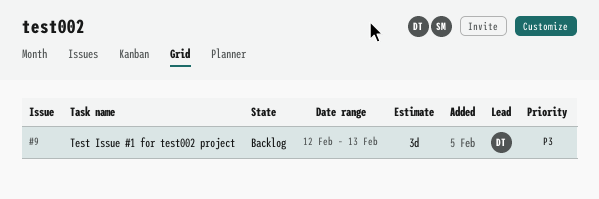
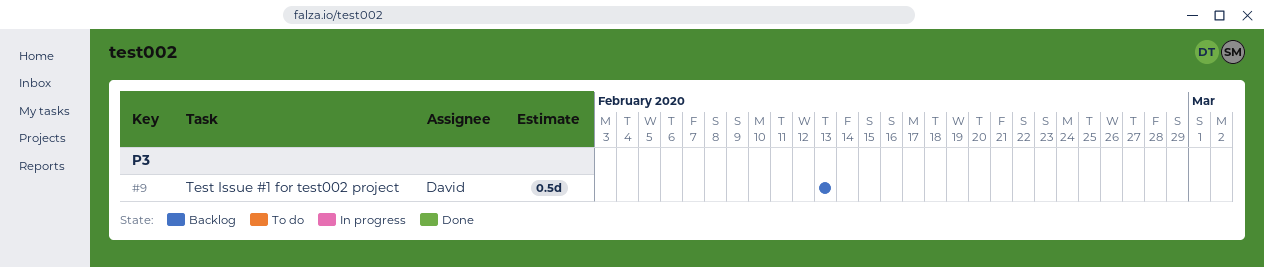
#9, estimate: 3d -> 0.5d
#9, start: Feb 12 -> Feb 13

